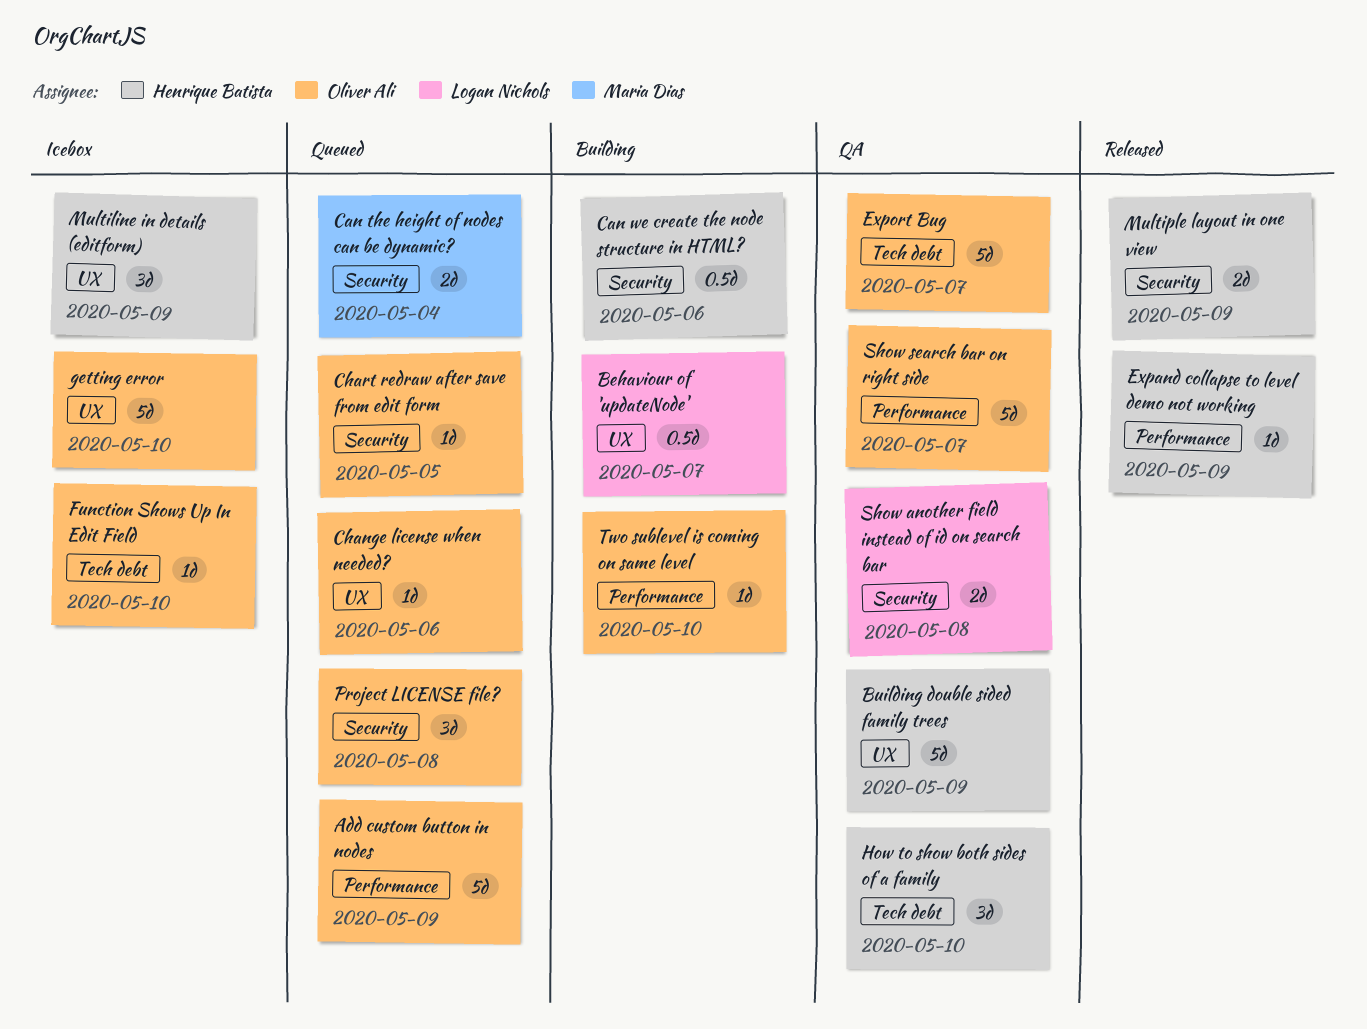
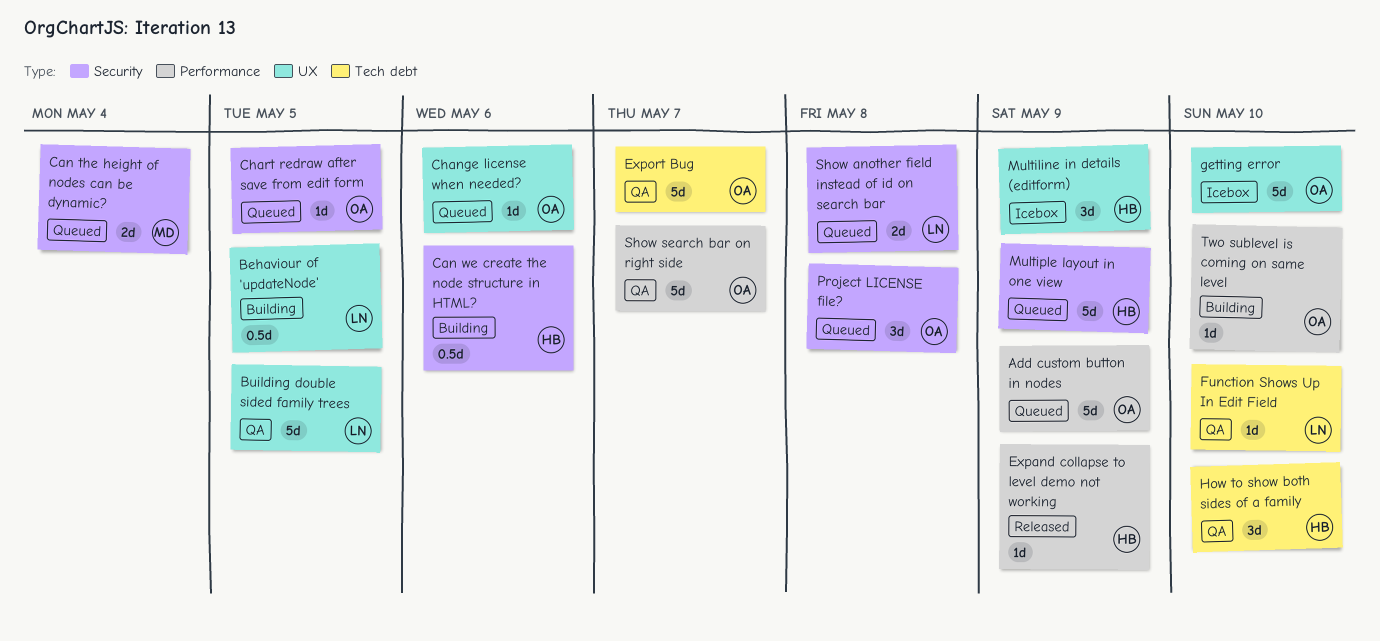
Behaviour of 'updateNode', due: May 7 -> May 5
Building double sided family trees, owner: Henrique Batista -> Logan Nichols
Building double sided family trees, due: May 9 -> May 5
Function Shows Up In Edit Field, status: Icebox -> QA
Function Shows Up In Edit Field, owner: Oliver Ali -> Logan Nichols
Multiple layout in one view, status: Released -> Queued
Multiple layout in one view, estimate: 2d -> 5d
Show another field instead of id on search bar, status: QA -> Queued

